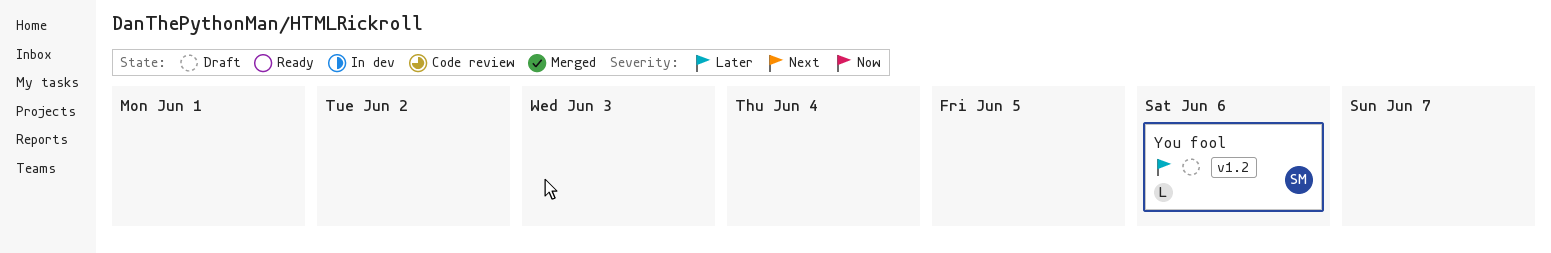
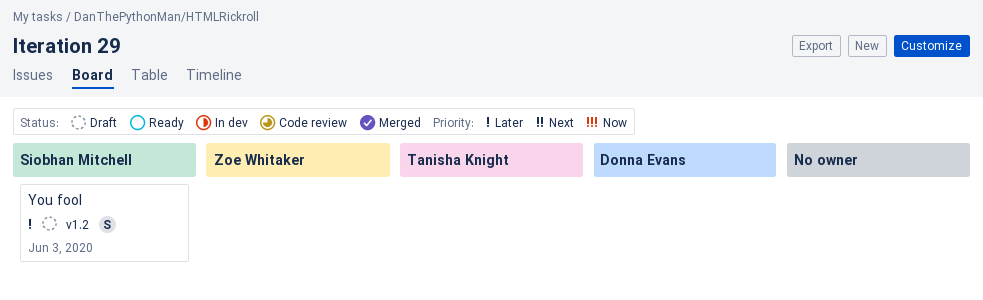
You fool, estimate: L -> S
You fool, due: Jun 6 -> Jun 3

